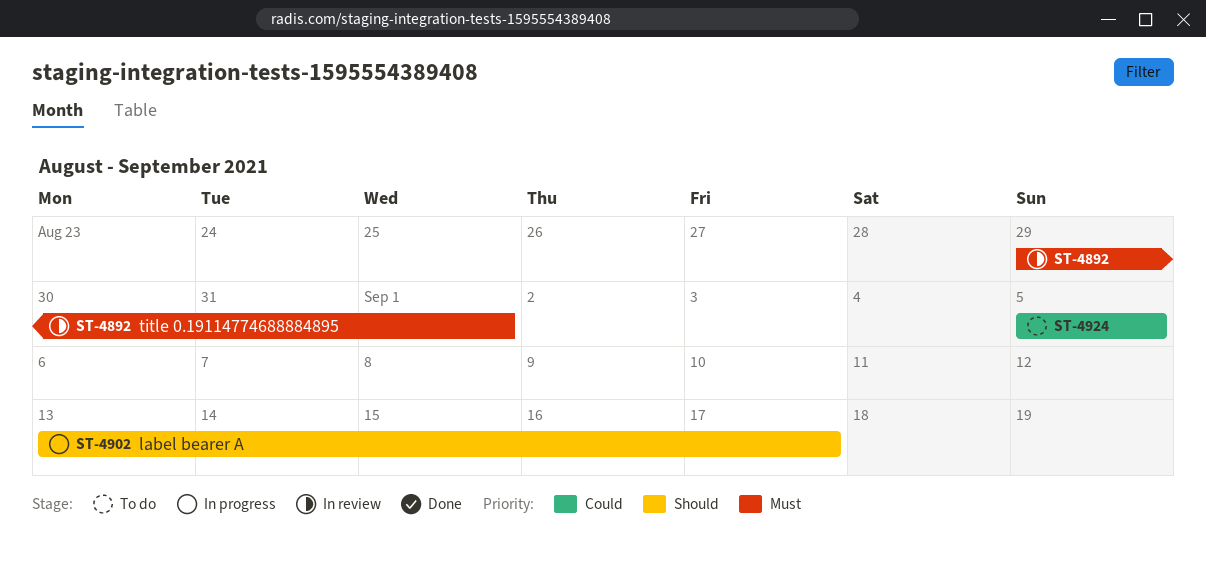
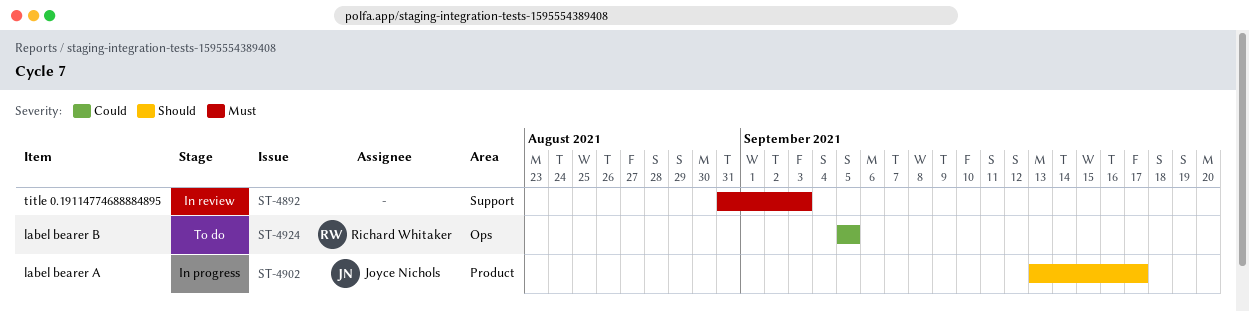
ST-4892, start: Aug 29 -> Aug 31
ST-4892, due: Sep 1 -> Sep 3

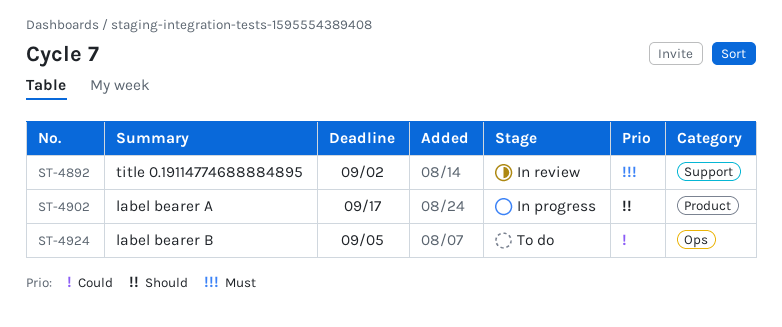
ST-4892, due: Sep 3 -> Sep 2

